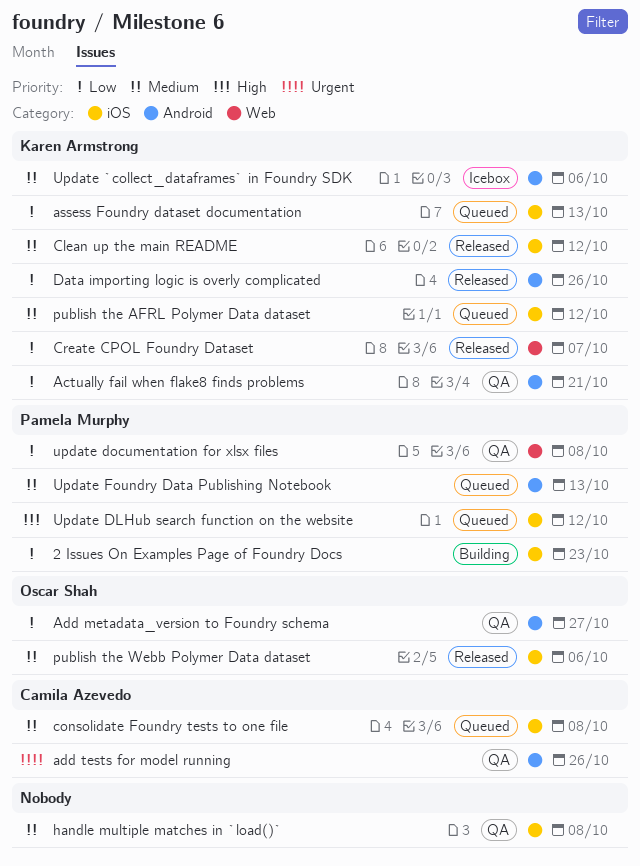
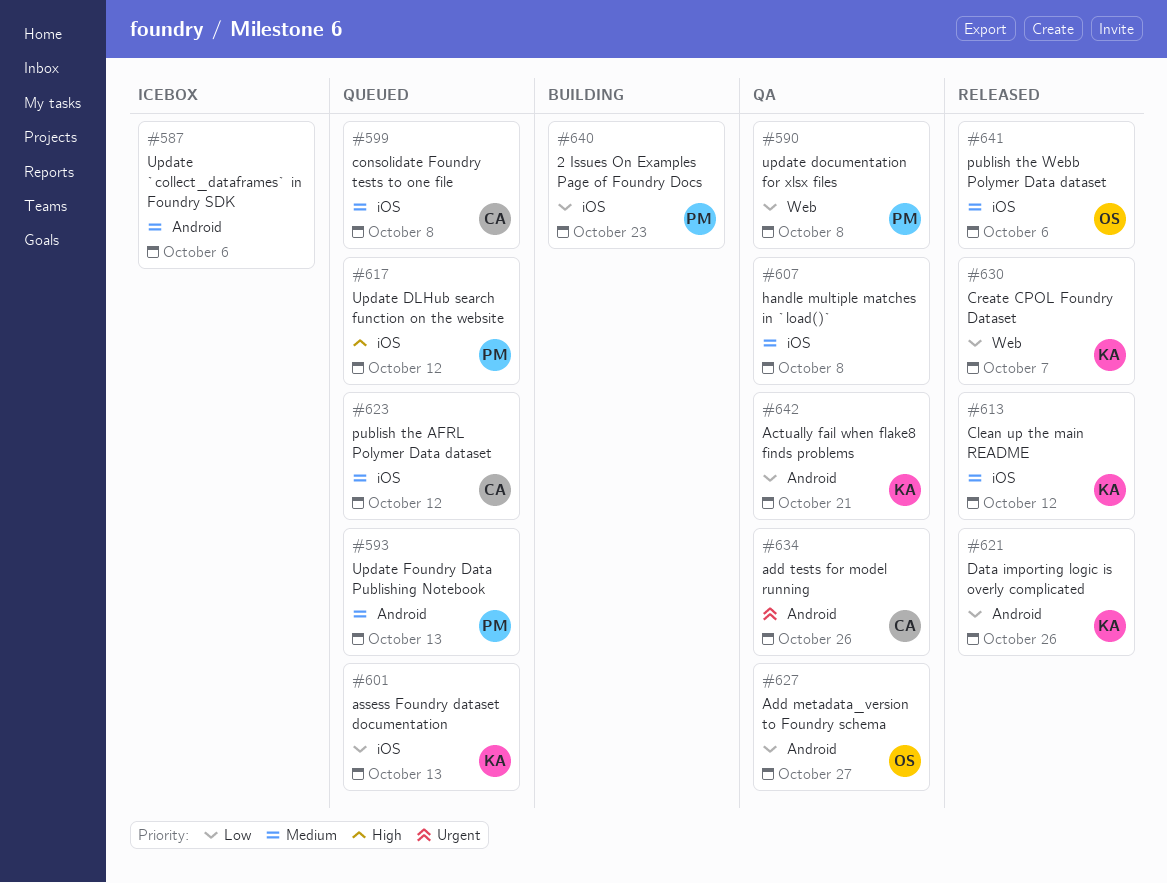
publish the AFRL Polymer Data dataset, owner: Karen Armstrong -> Camila Azevedo
Update `collect_dataframes` in Foundry SDK, owner: Karen Armstrong -> none

